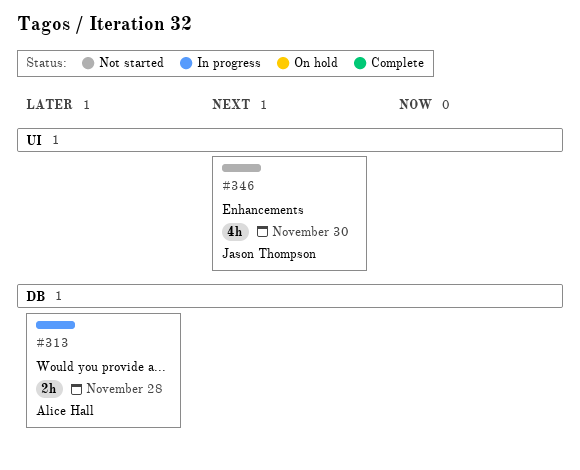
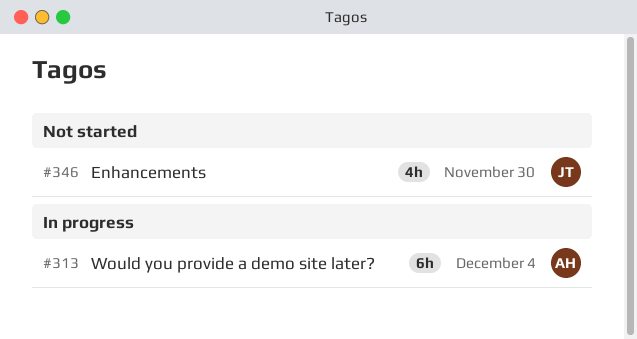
#313, estimate: 2h -> 6h
#313, due: Nov 28 -> Dec 4

